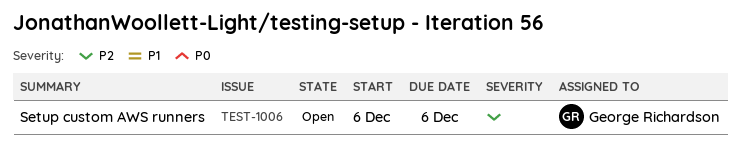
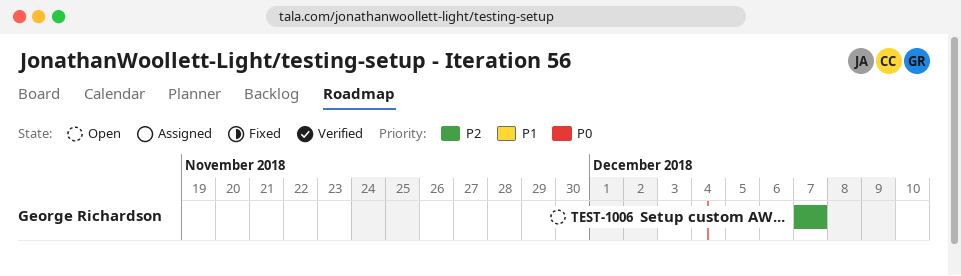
TEST-1006, start: Dec 6 -> Dec 7
TEST-1006, due: Dec 6 -> Dec 7

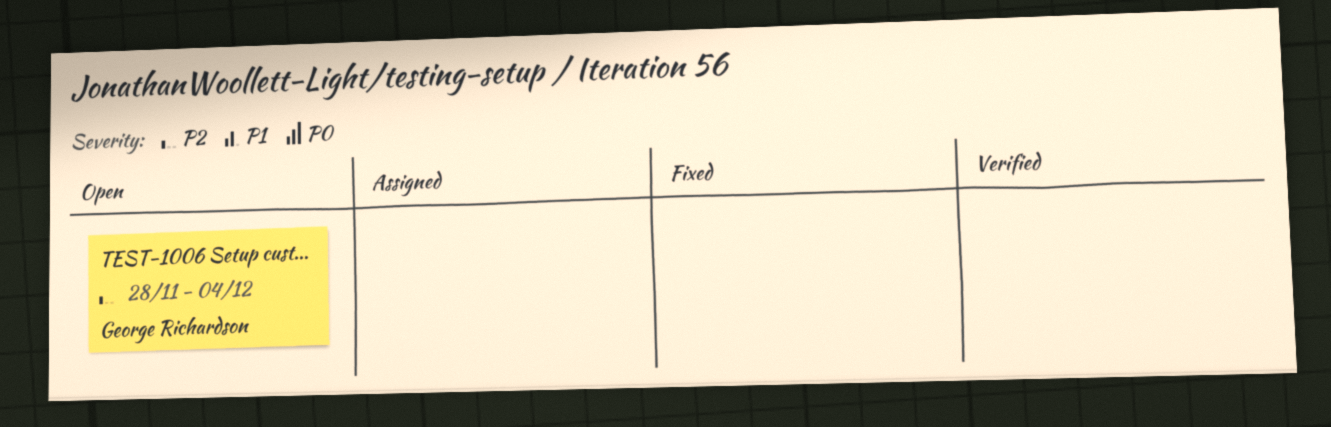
TEST-1006, start: Dec 7 -> Nov 28
TEST-1006, due: Dec 7 -> Dec 4

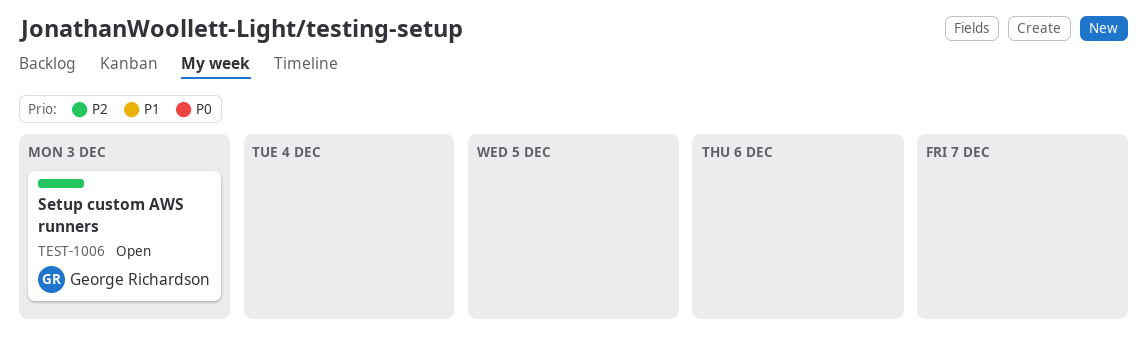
TEST-1006, due: Dec 4 -> Dec 3

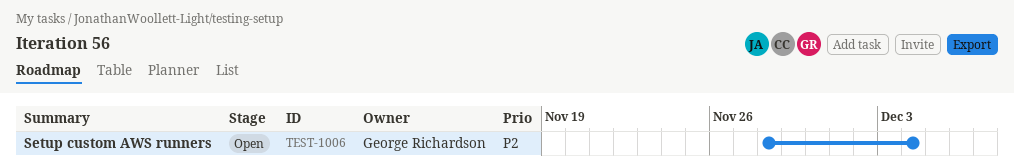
TEST-1006, due: Dec 3 -> Dec 4

